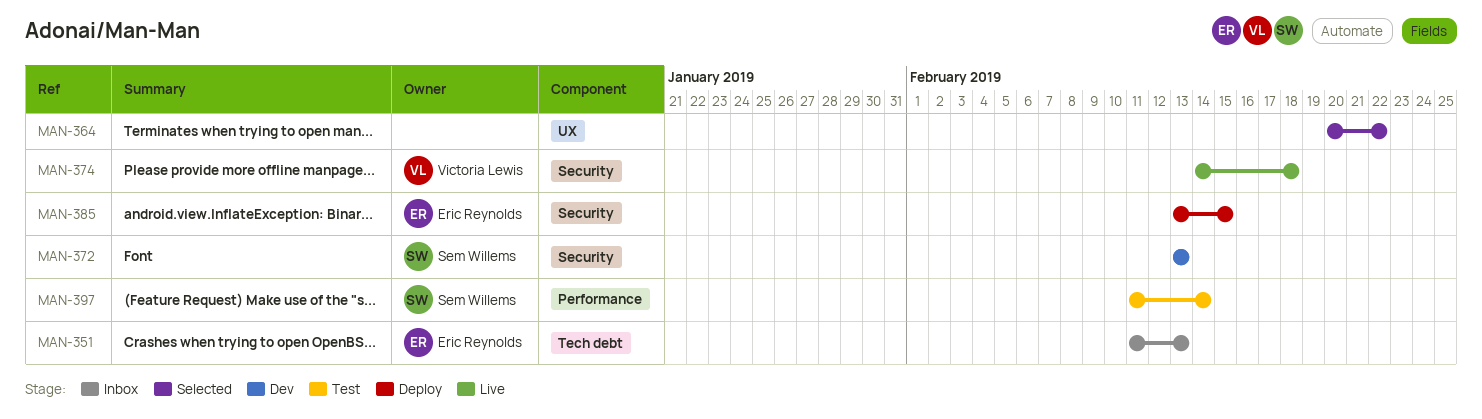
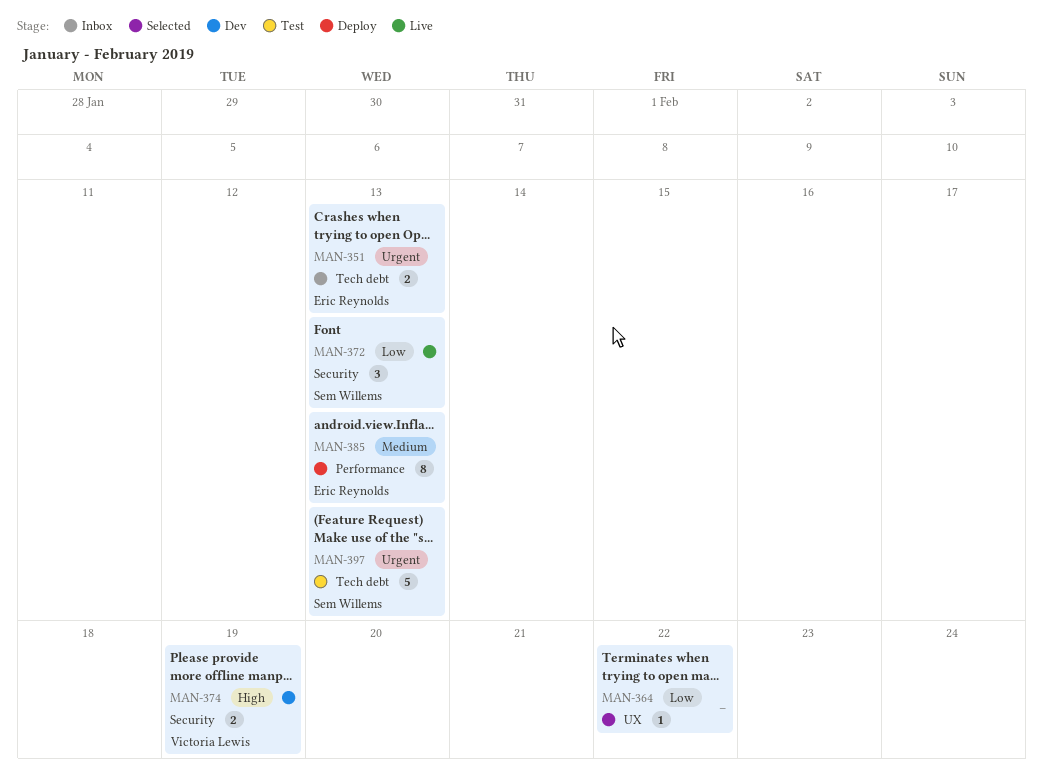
MAN-372, status: Dev -> Live
MAN-374, status: Live -> Dev
MAN-374, due: Feb 18 -> Feb 19
MAN-385, label: Security -> Performance
MAN-385, due: Feb 15 -> Feb 13
MAN-397, label: Performance -> Tech debt
MAN-397, due: Feb 14 -> Feb 13

